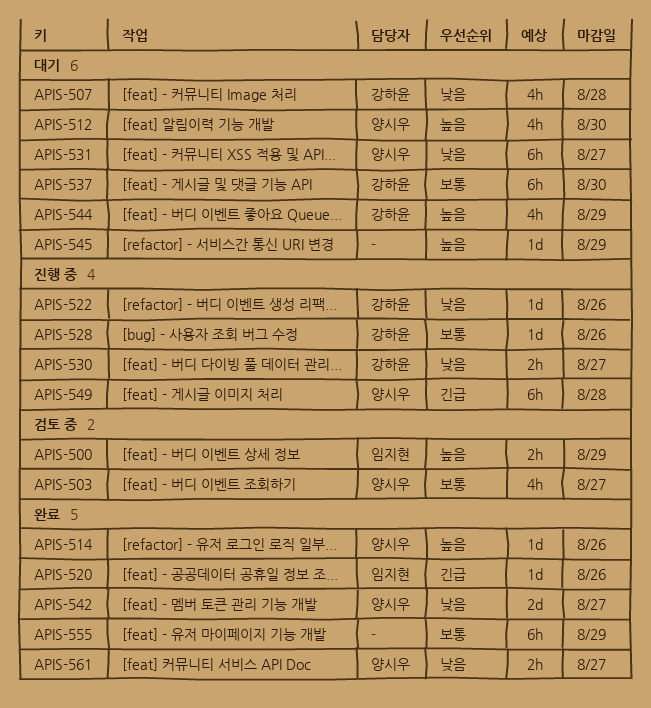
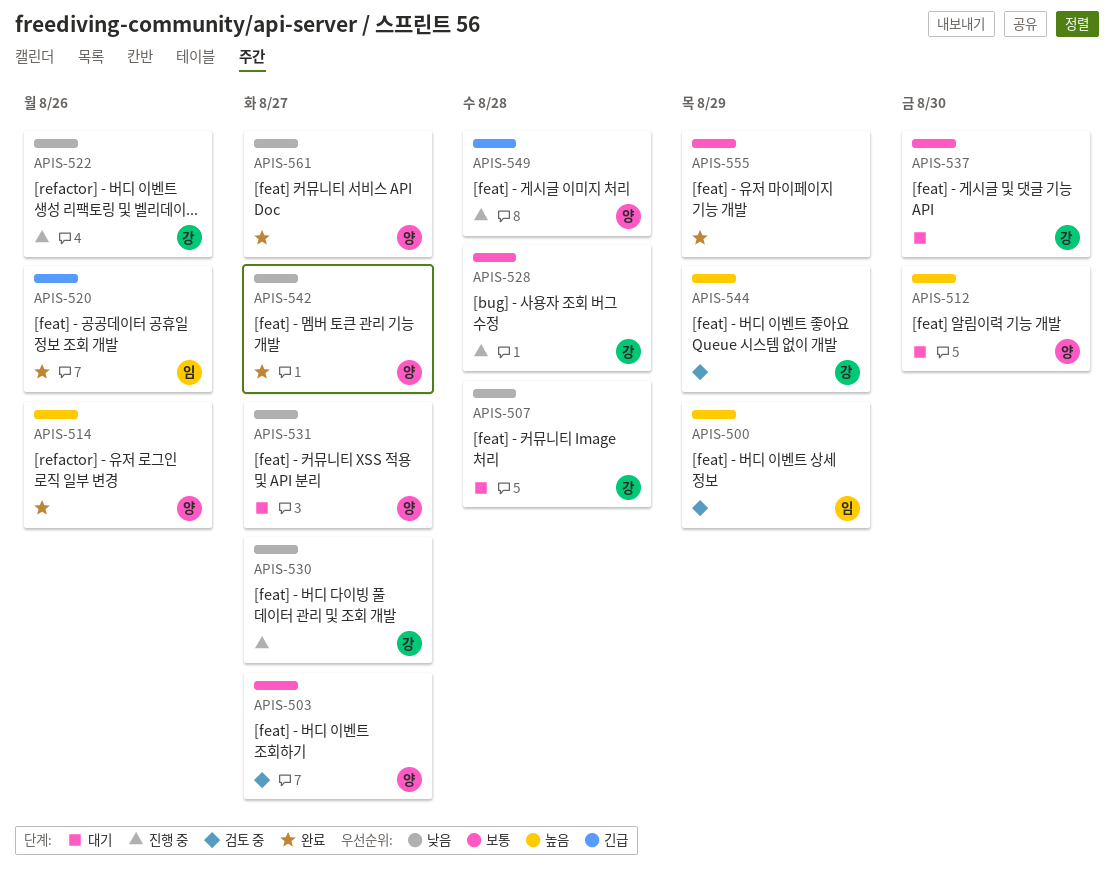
APIS-528, due: Aug 26 -> Aug 28
APIS-544, status: 대기 -> 검토 중
APIS-545: present -> none

